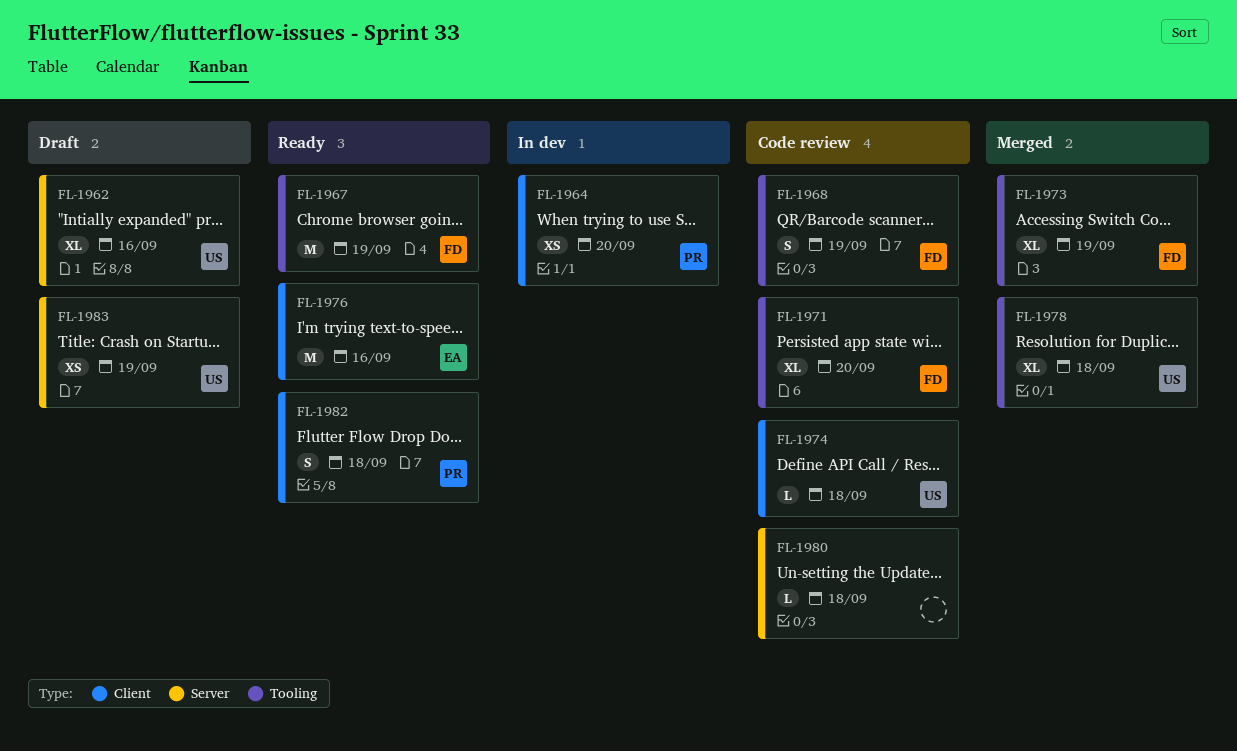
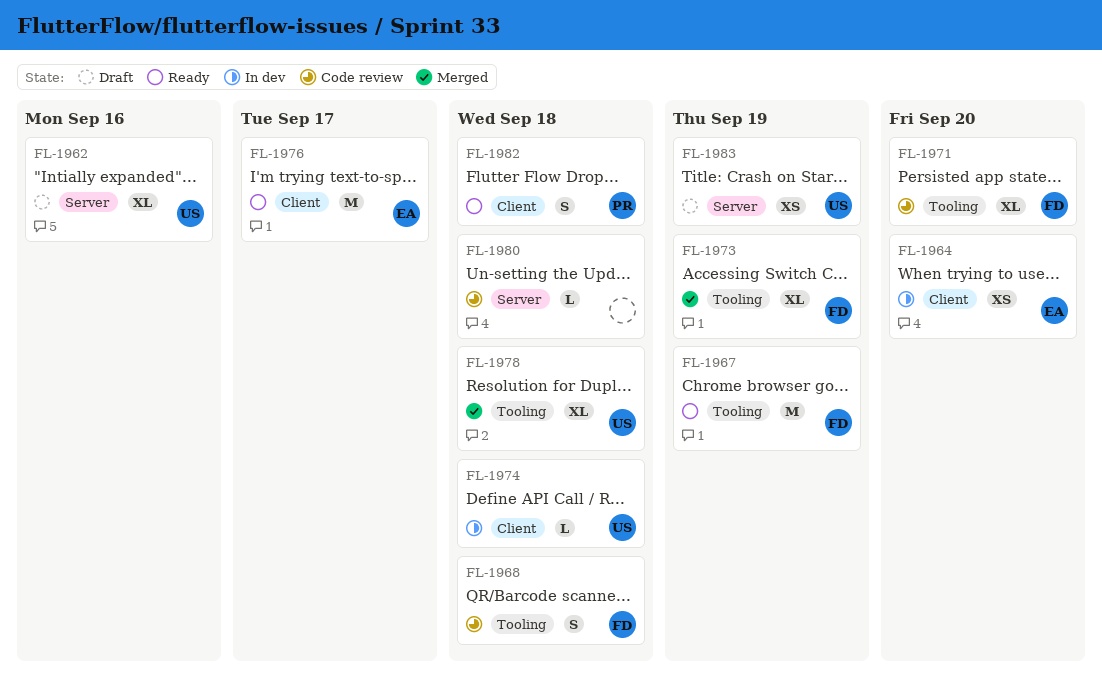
FL-1964, owner: PR -> EA
FL-1968, due: Sep 19 -> Sep 18
FL-1974, status: Code review -> In dev
FL-1976, due: Sep 16 -> Sep 17

